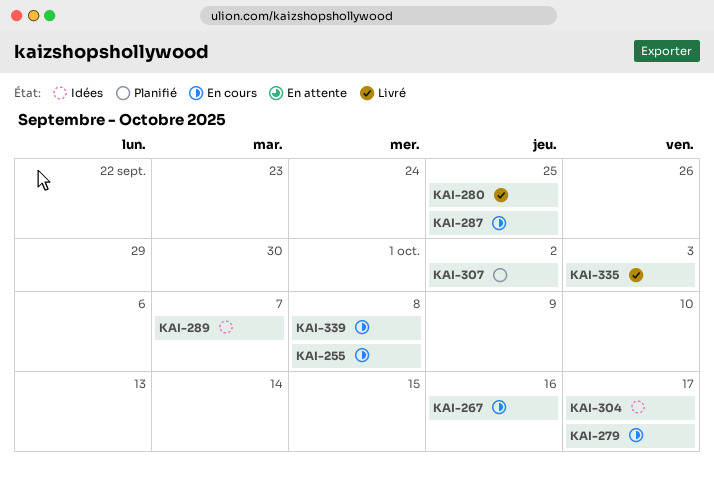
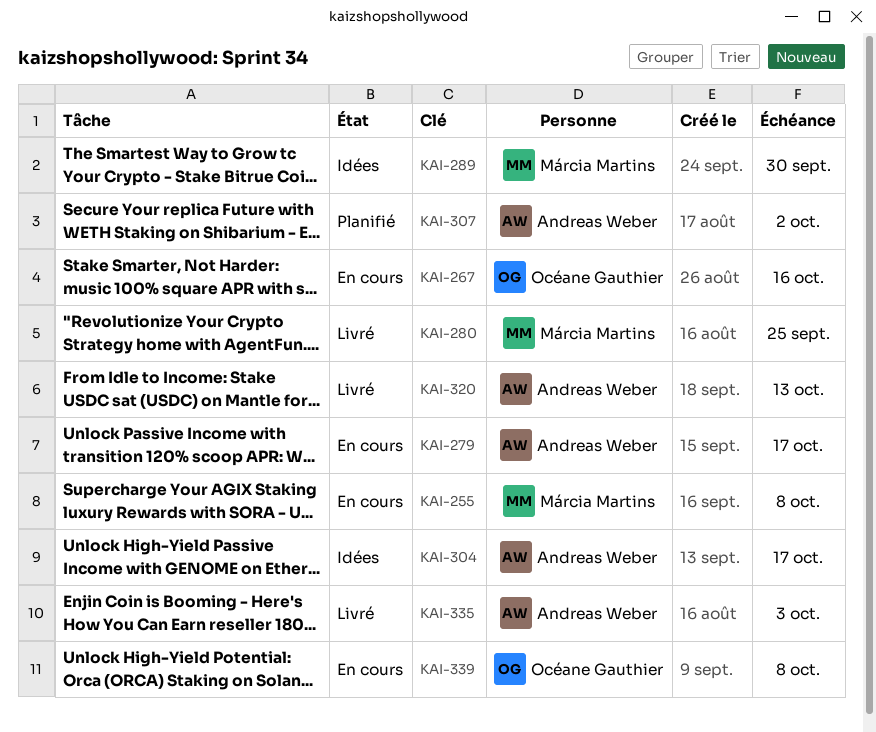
KAI-287: present -> none
KAI-289, due: Oct 7 -> Sep 30
KAI-320: none -> present

